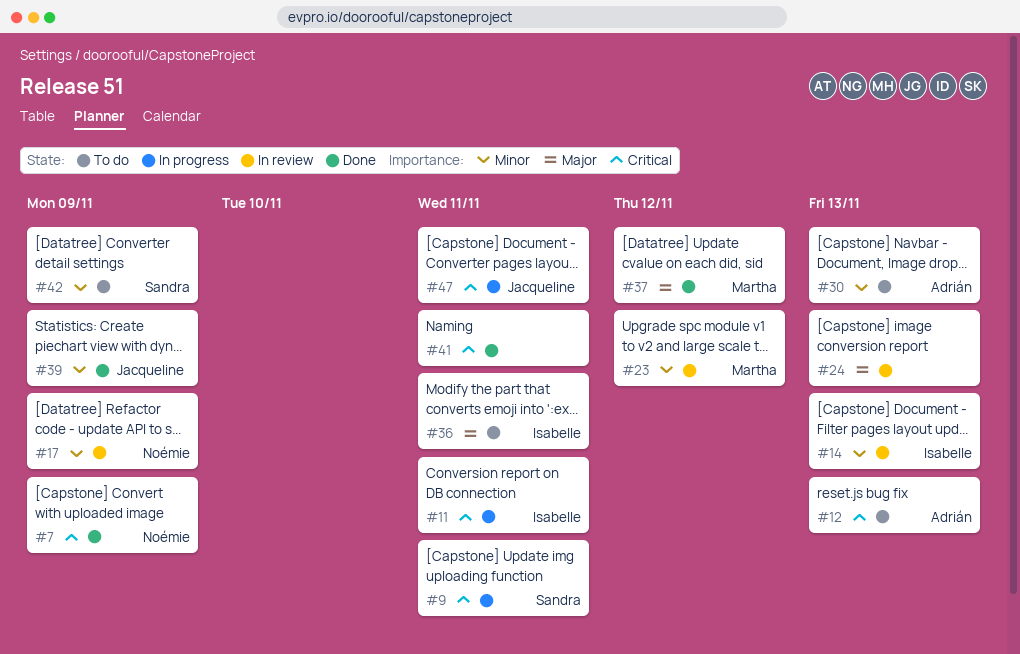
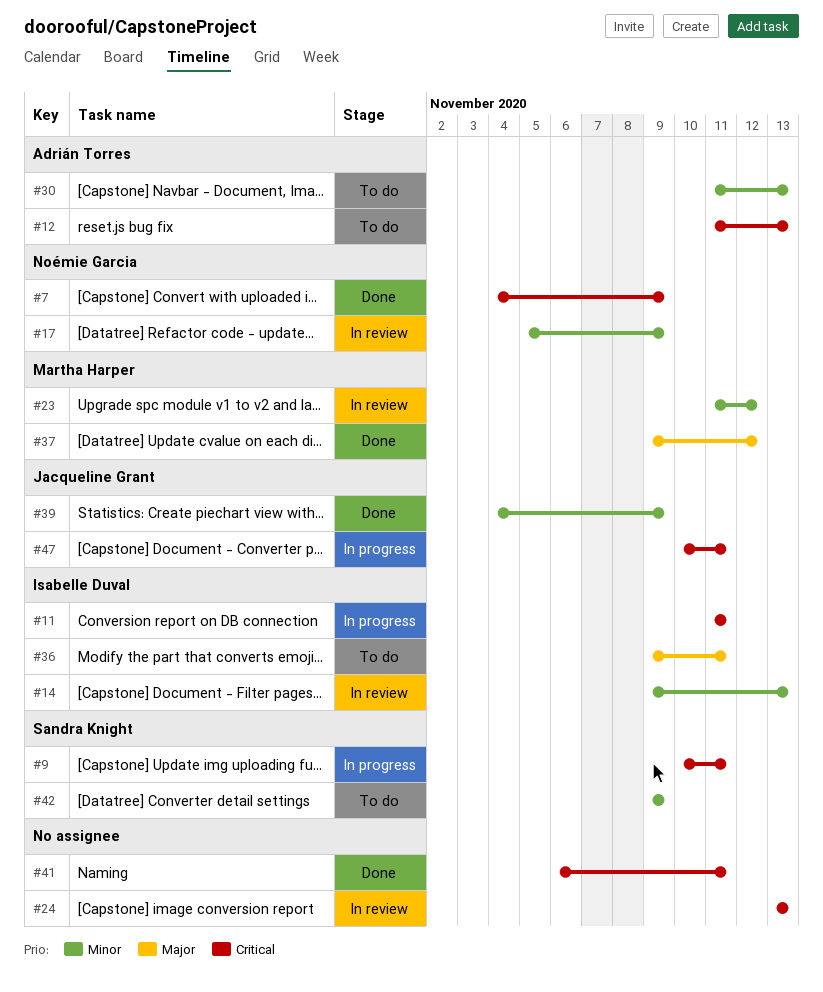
#24, priority: Major -> Critical

